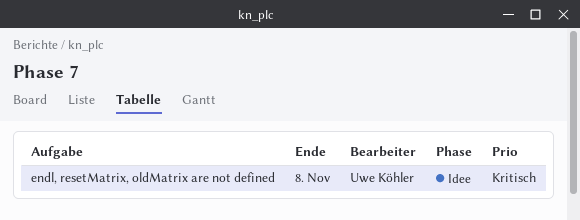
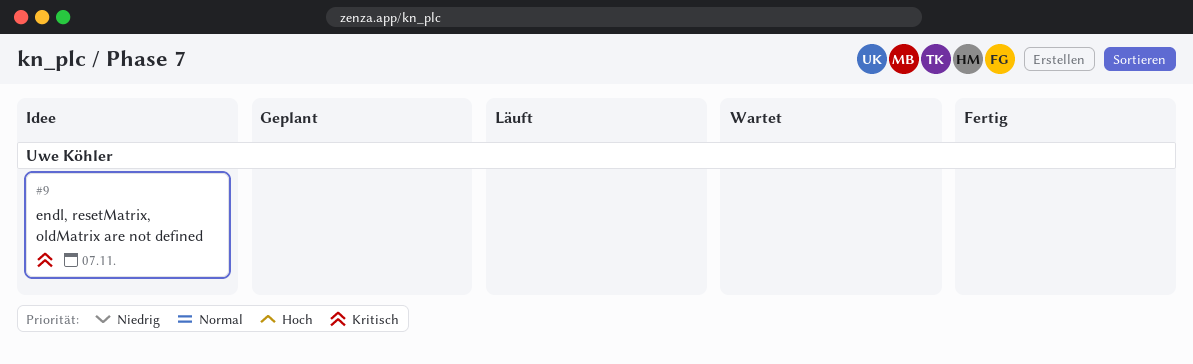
endl, resetMatrix, oldMatrix are not defined, due: Nov 8 -> Nov 7

